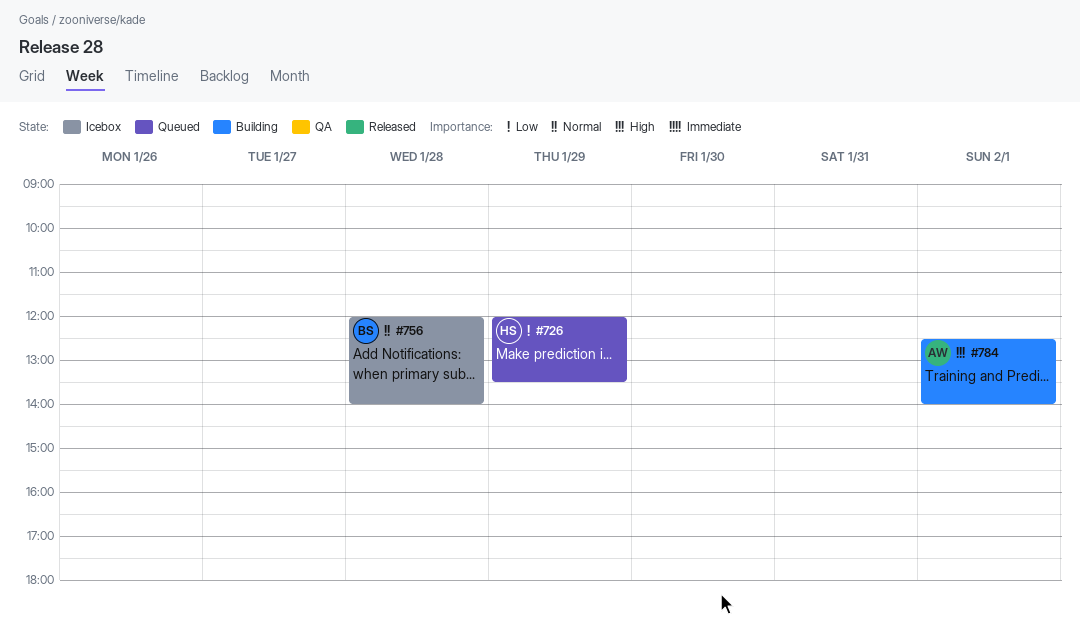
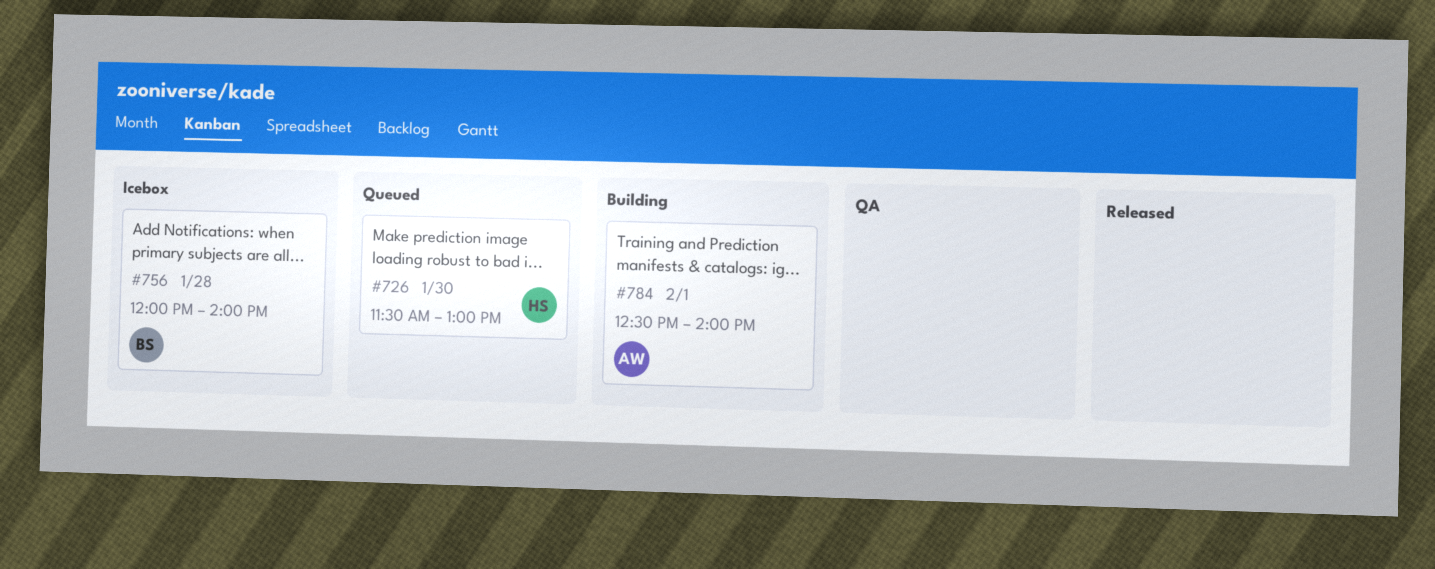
#726, day: Jan 29 -> Jan 30
#726, begins: 12:00 -> 11:30
#726, ends: 13:30 -> 13:00

